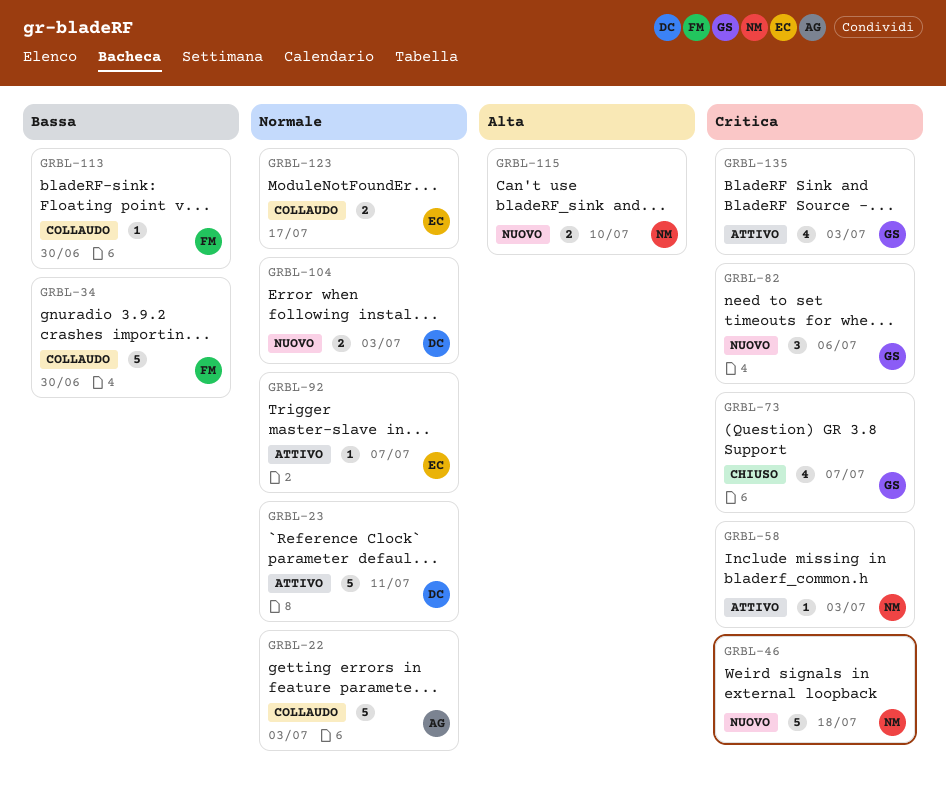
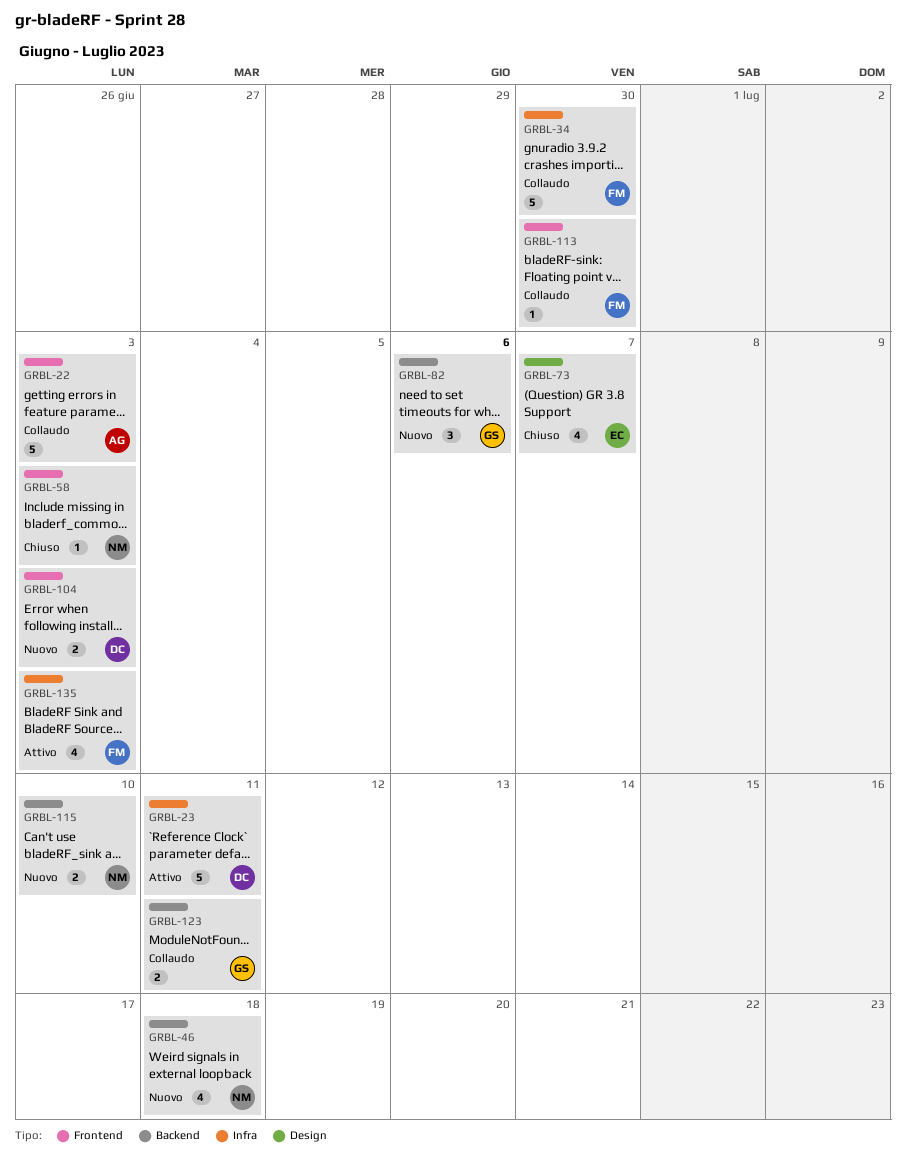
GRBL-46, estimate: 5 -> 4
GRBL-58, status: Attivo -> Chiuso
GRBL-73, owner: GS -> EC
GRBL-92: present -> none
GRBL-123, owner: EC -> GS
GRBL-123, due: Jul 17 -> Jul 11
GRBL-135, owner: GS -> FM

